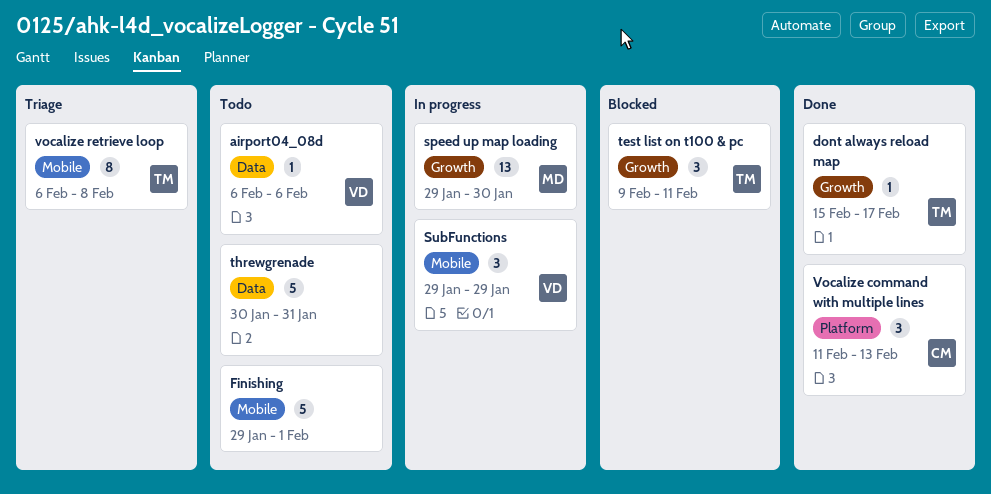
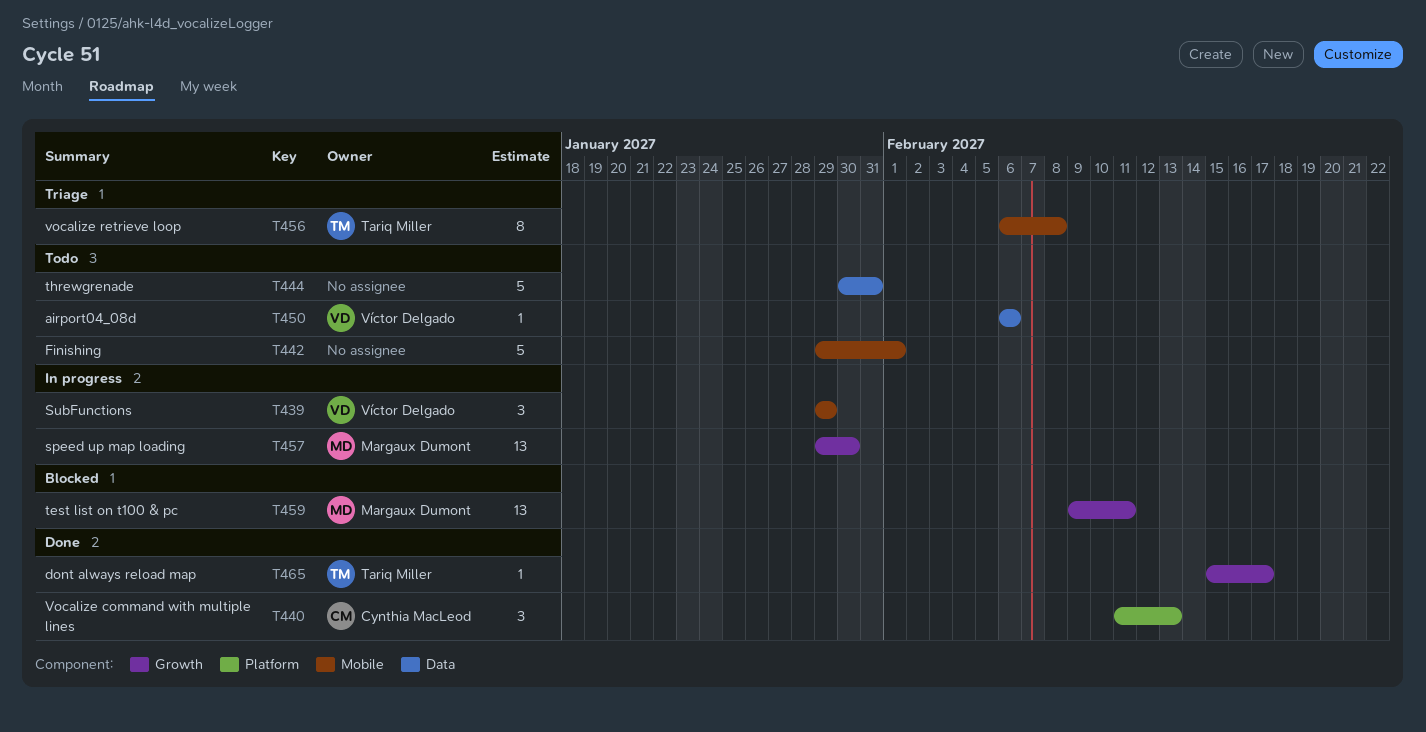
test list on t100 & pc, owner: Tariq Miller -> Margaux Dumont
test list on t100 & pc, estimate: 3 -> 13

